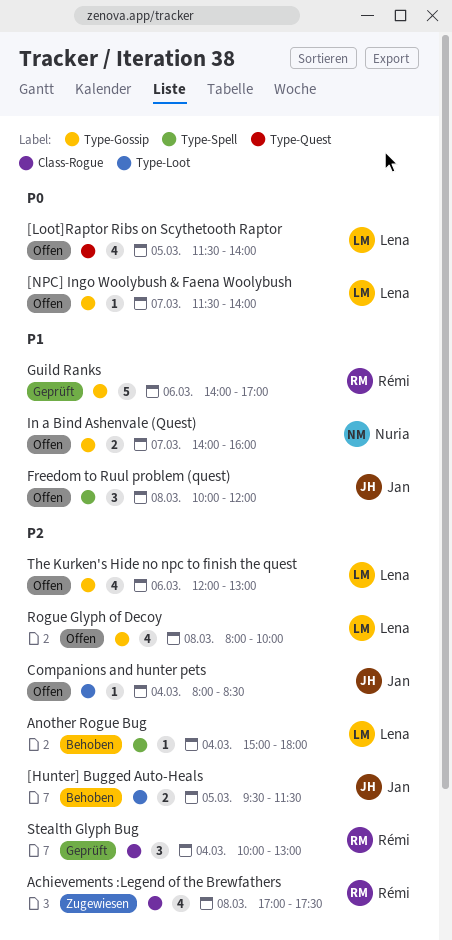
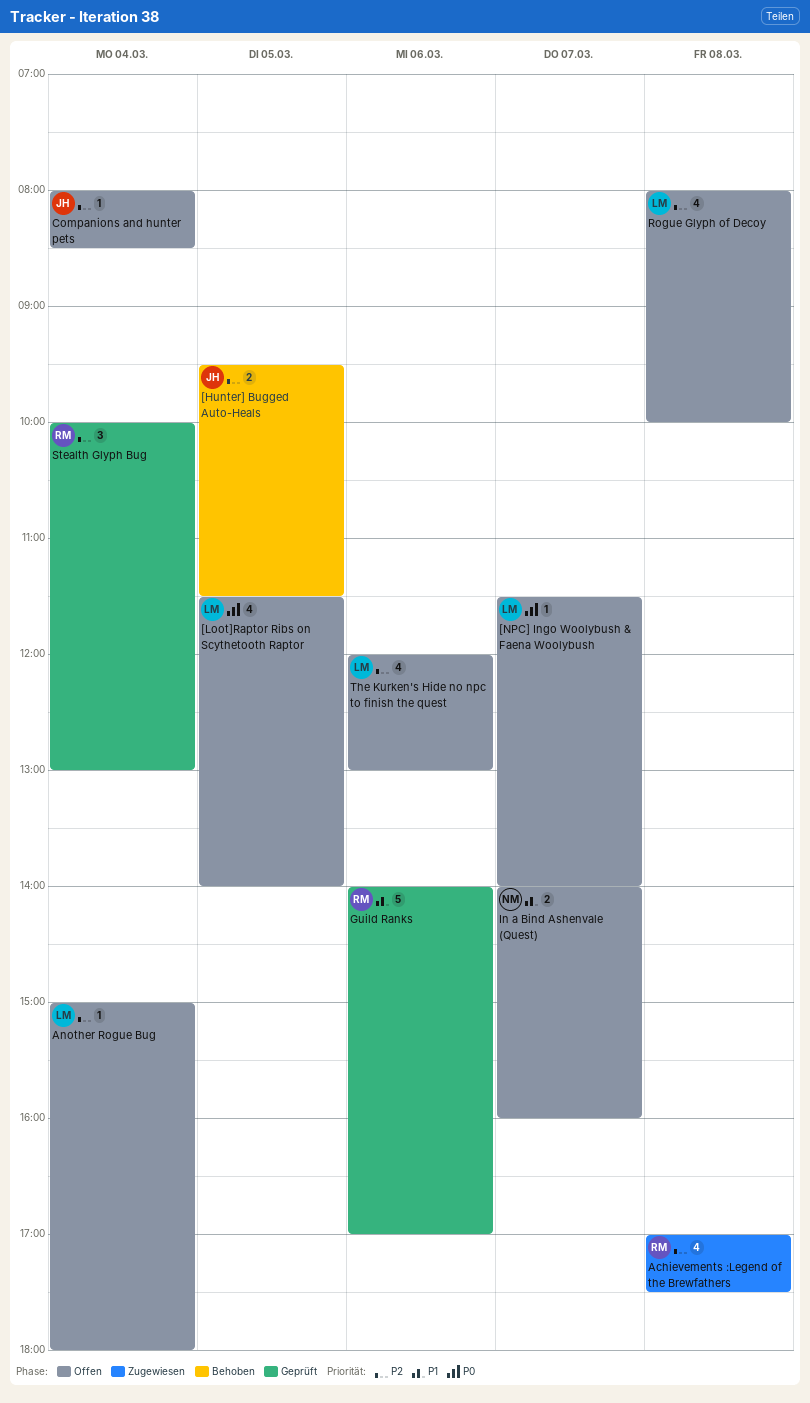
Another Rogue Bug, status: Behoben -> Offen
Freedom to Ruul problem (quest): present -> none

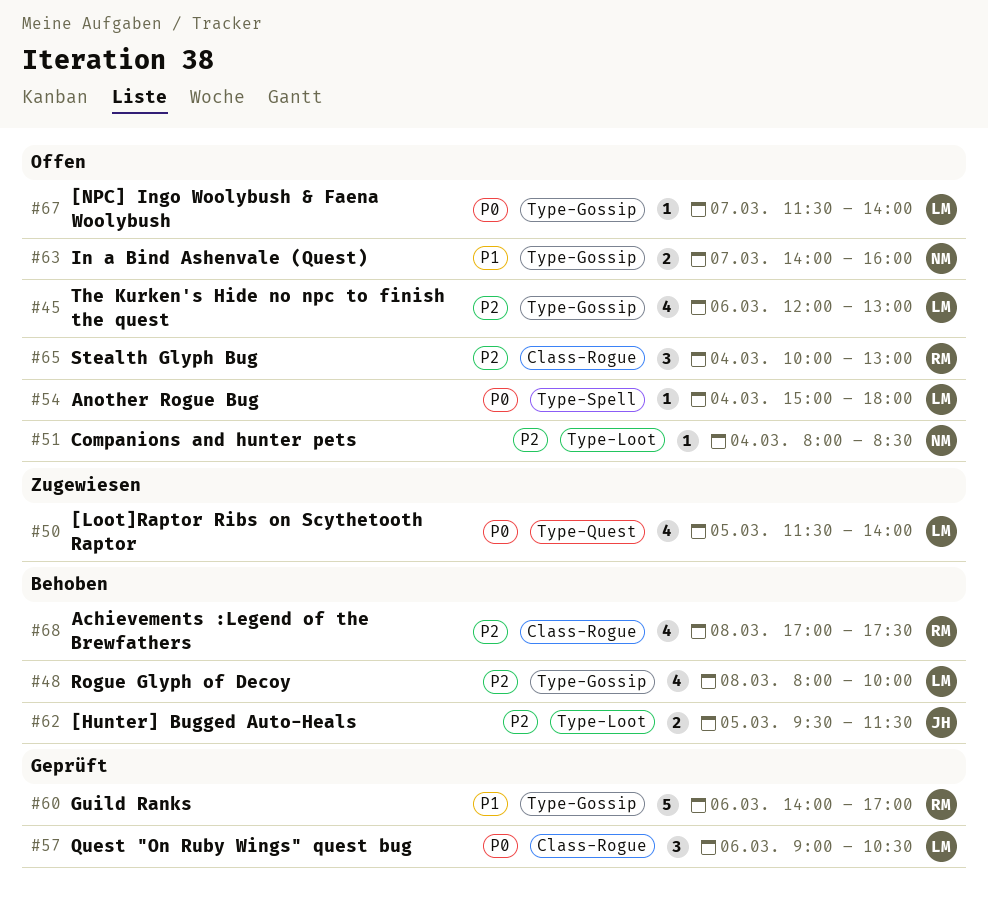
[Loot]Raptor Ribs on Scythetooth Raptor, status: Offen -> Zugewiesen
Achievements :Legend of the Brewfathers, status: Zugewiesen -> Behoben
Another Rogue Bug, priority: P2 -> P0
Companions and hunter pets, owner: JH -> NM
Quest "On Ruby Wings" quest bug: none -> present
Rogue Glyph of Decoy, status: Offen -> Behoben
Stealth Glyph Bug, status: Geprüft -> Offen

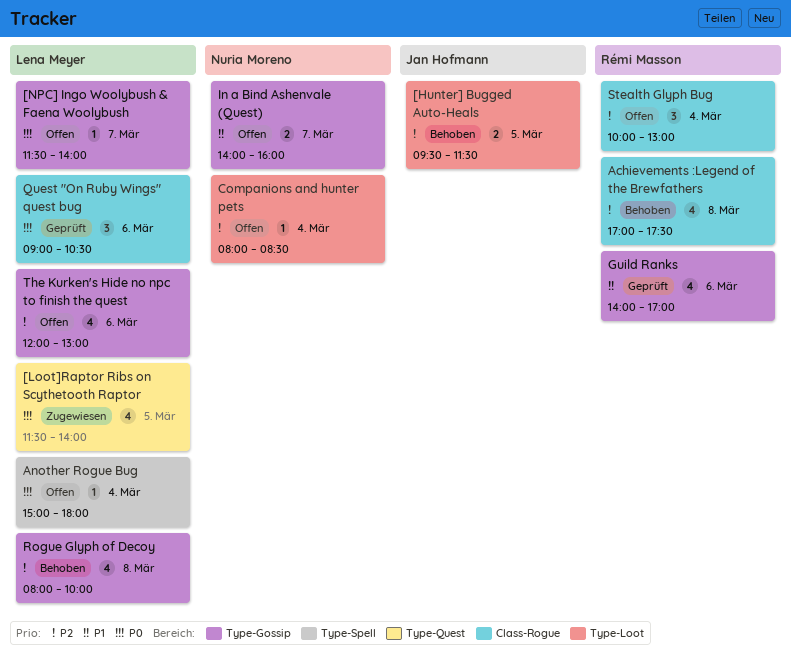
Guild Ranks, estimate: 5 -> 4

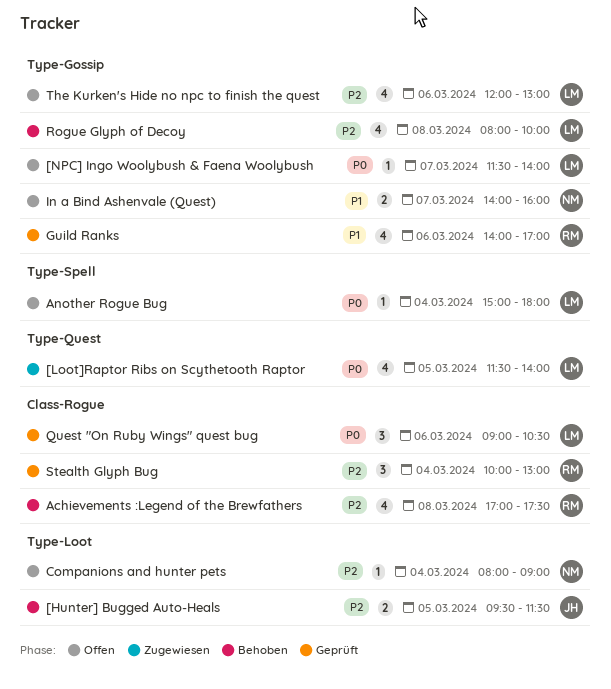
Companions and hunter pets, ends: 08:30 -> 09:00
Stealth Glyph Bug, status: Offen -> Geprüft

